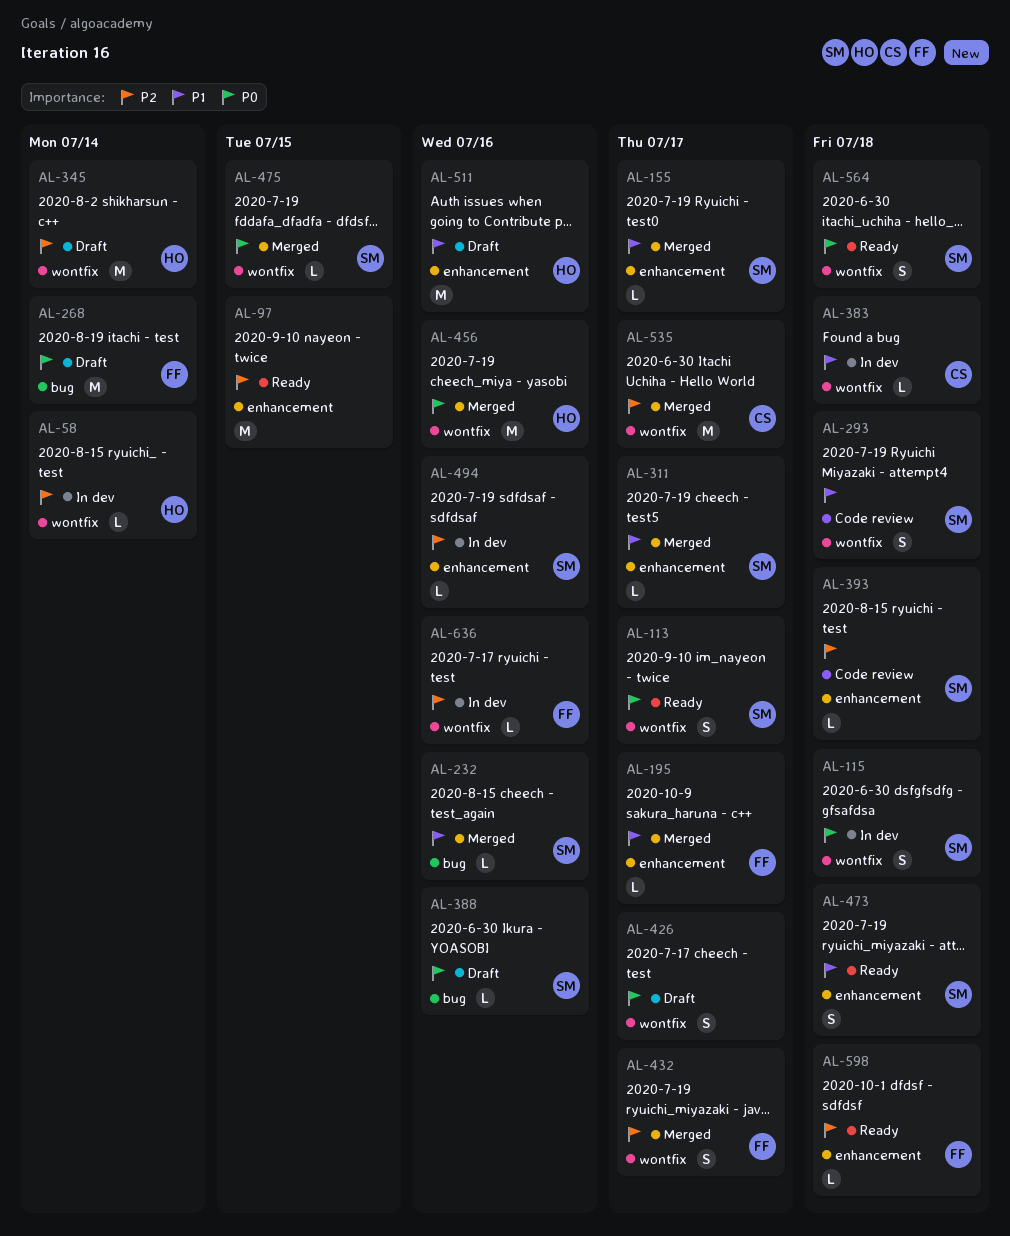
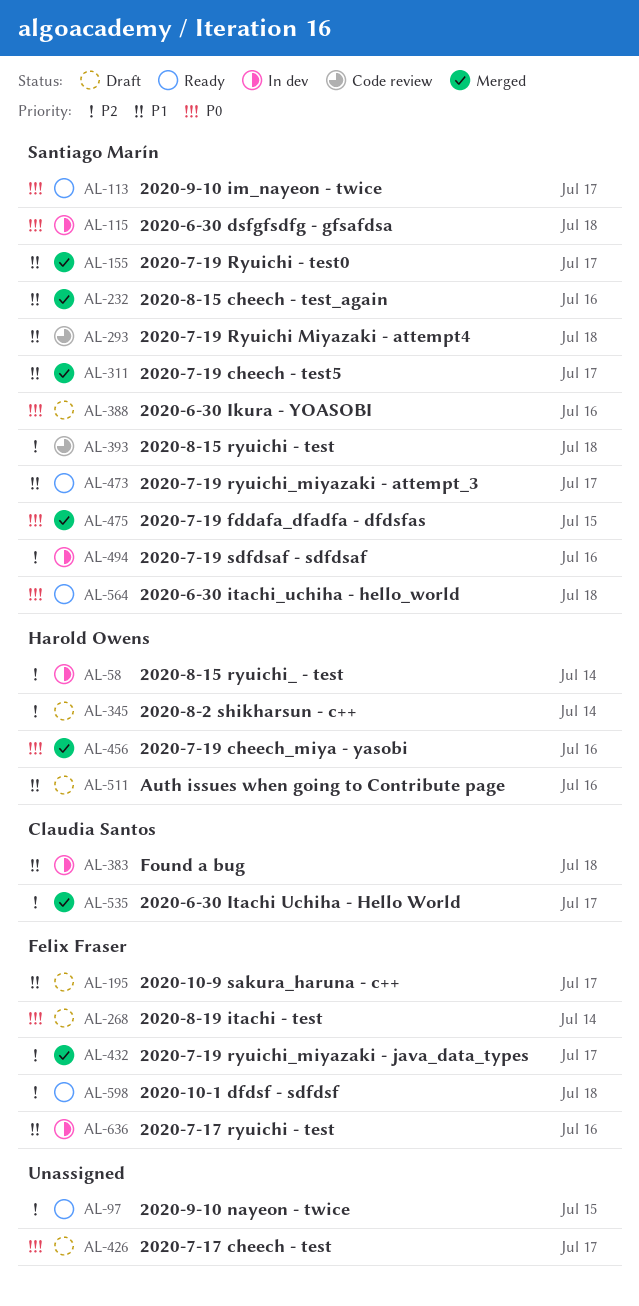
AL-195, status: Merged -> Draft
AL-473, due: Jul 18 -> Jul 17
AL-636, priority: P2 -> P1

